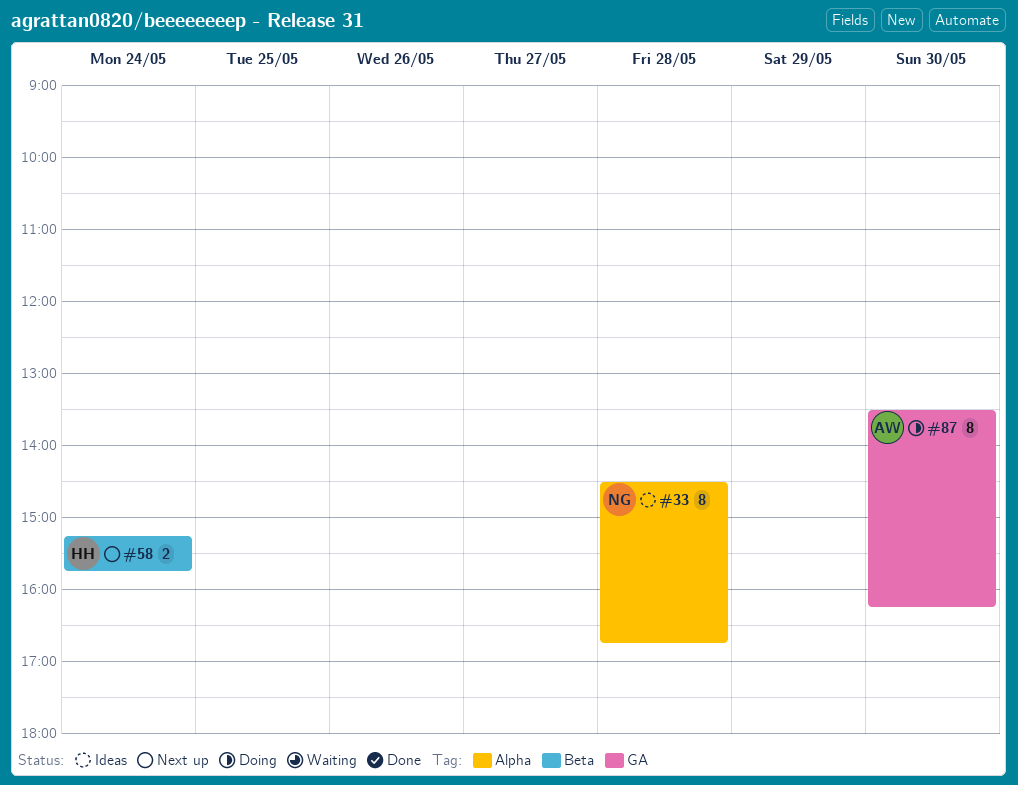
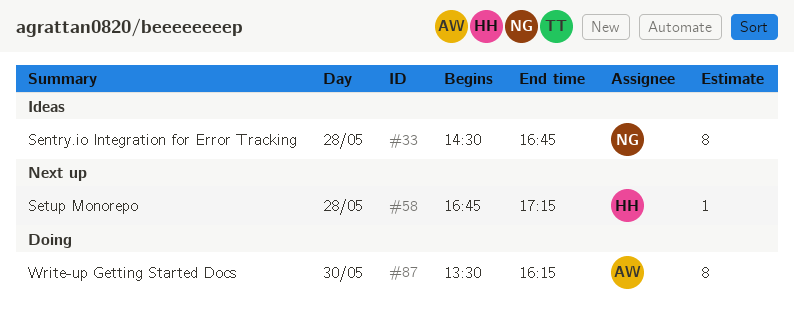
#58, estimate: 2 -> 1
#58, day: May 24 -> May 28
#58, begins: 15:15 -> 16:45
#58, ends: 15:45 -> 17:15

